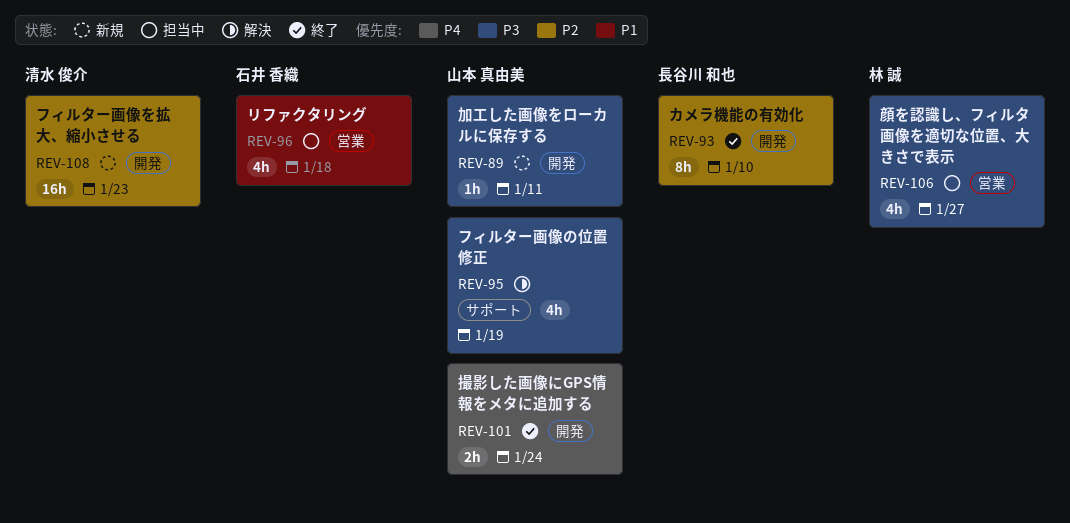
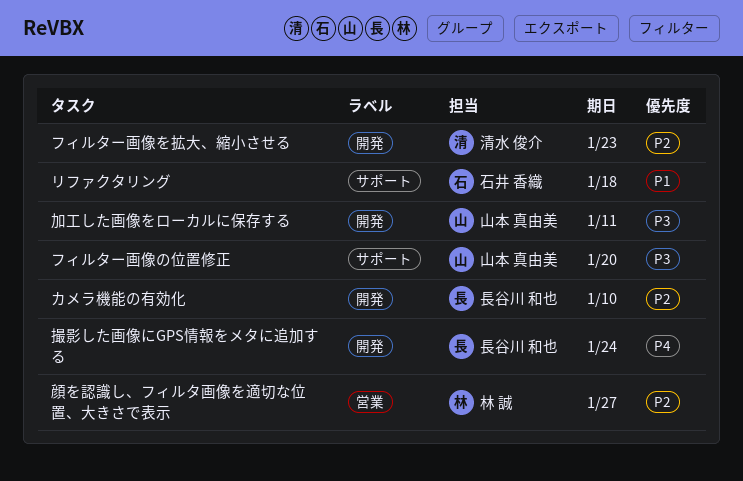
フィルター画像の位置修正, due: Jan 19 -> Jan 20
リファクタリング, label: 営業 -> サポート
撮影した画像にGPS情報をメタに追加する, owner: 山本 真由美 -> 長谷川 和也
顔を認識し、フィルタ画像を適切な位置、大きさで表示, priority: P3 -> P2

